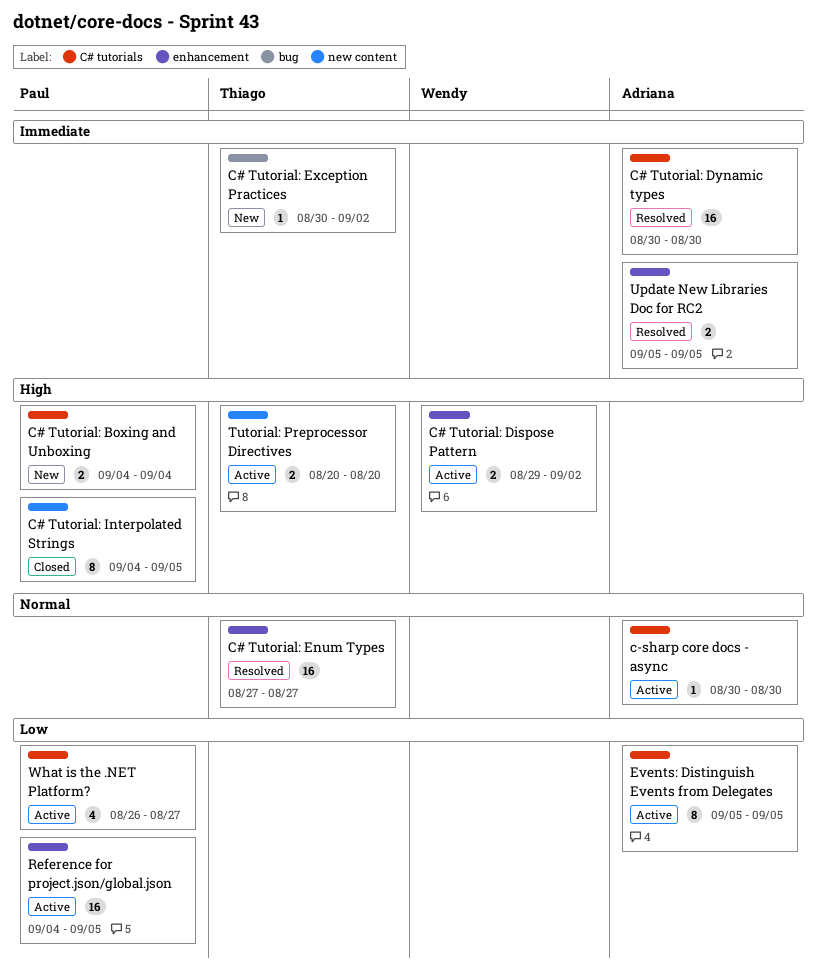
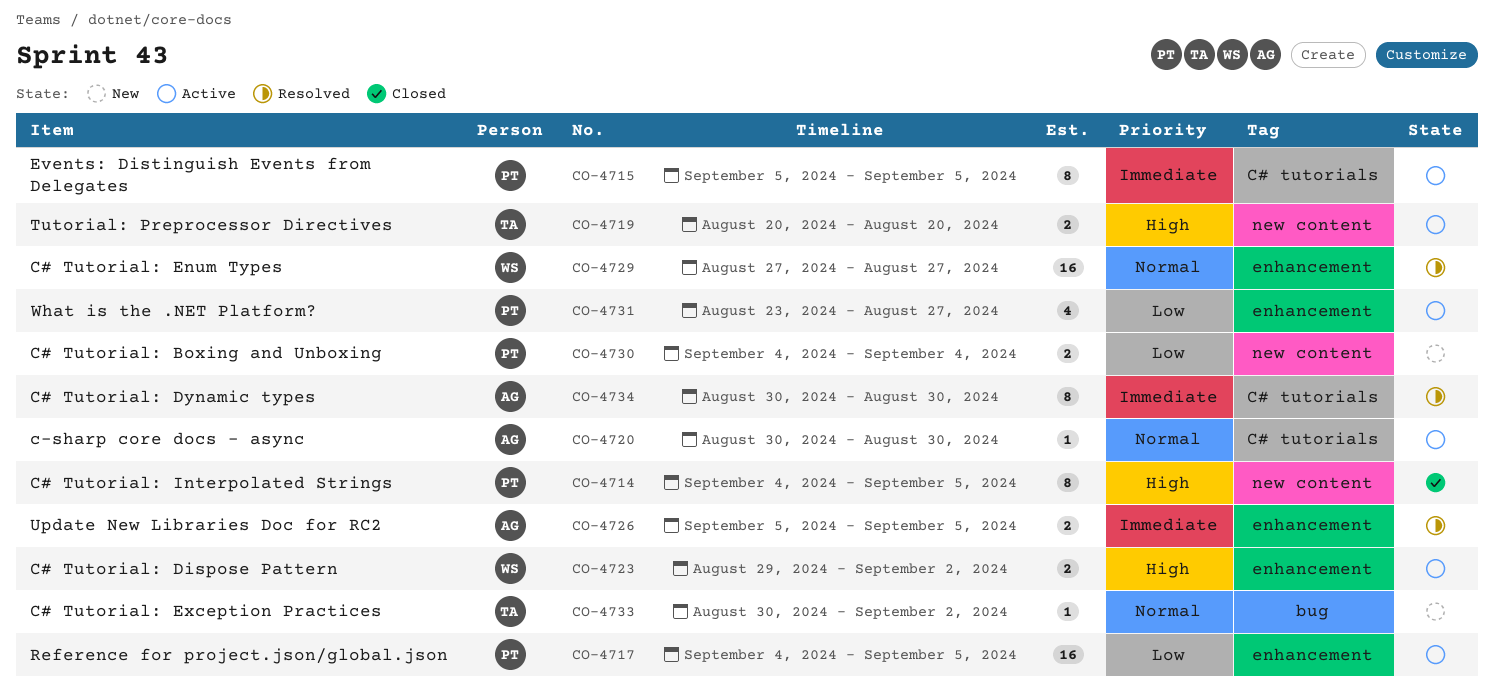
C# Tutorial: Boxing and Unboxing, priority: High -> Low
C# Tutorial: Boxing and Unboxing, label: C# tutorials -> new content
C# Tutorial: Dynamic types, estimate: 16 -> 8
C# Tutorial: Enum Types, owner: Thiago -> Wendy
C# Tutorial: Exception Practices, priority: Immediate -> Normal
Events: Distinguish Events from Delegates, owner: Adriana -> Paul
Events: Distinguish Events from Delegates, priority: Low -> Immediate
What is the .NET Platform?, label: C# tutorials -> enhancement
What is the .NET Platform?, start: Aug 26 -> Aug 23

